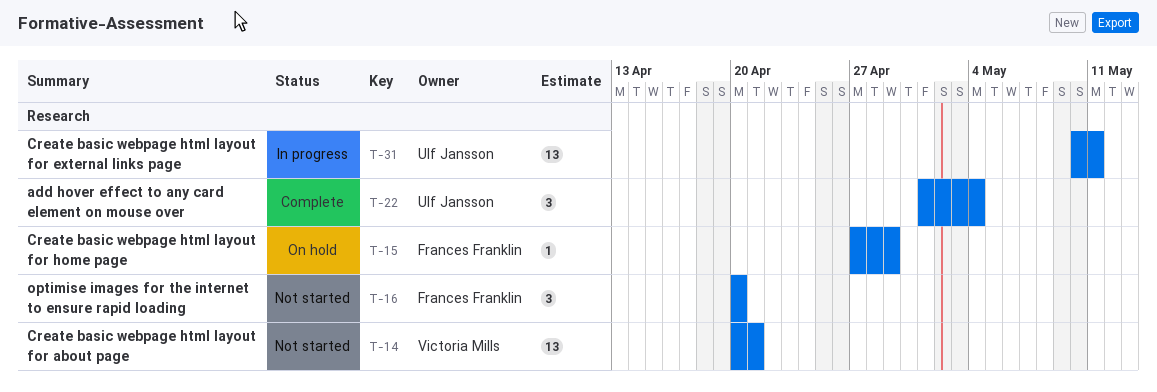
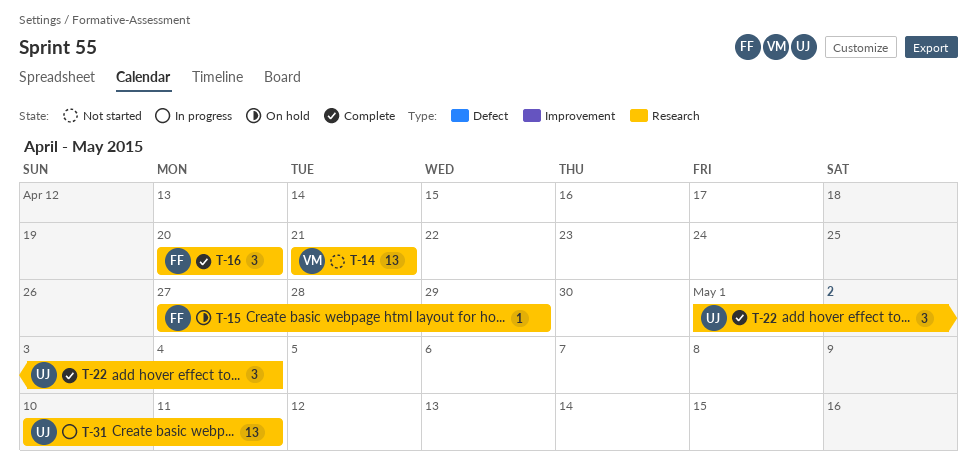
T-14, start: Apr 20 -> Apr 21
T-16, status: Not started -> Complete

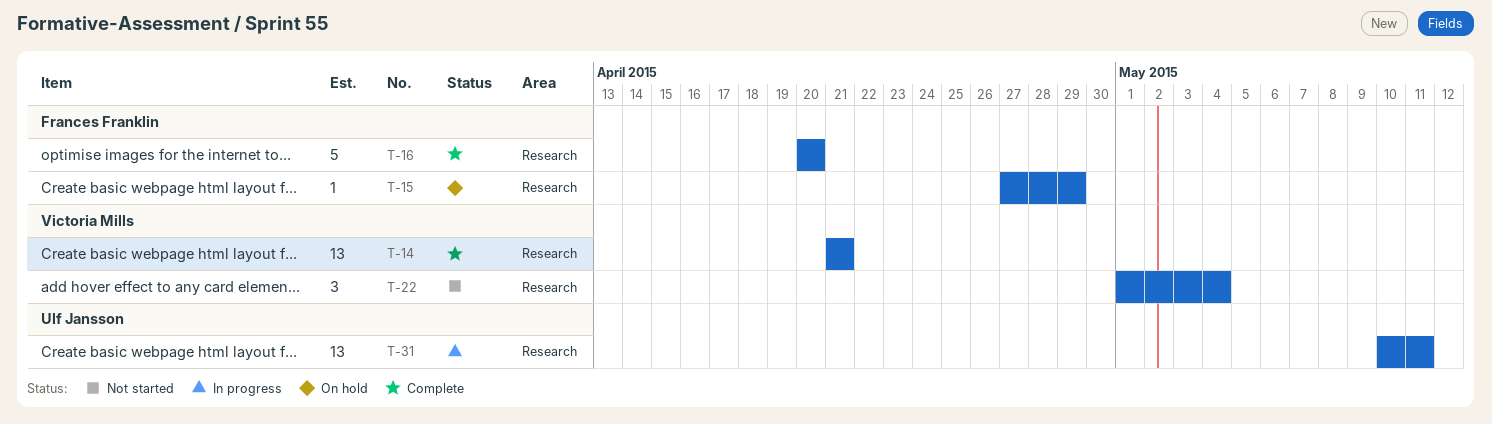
T-14, status: Not started -> Complete
T-16, estimate: 3 -> 5
T-22, status: Complete -> Not started
T-22, owner: Ulf Jansson -> Victoria Mills

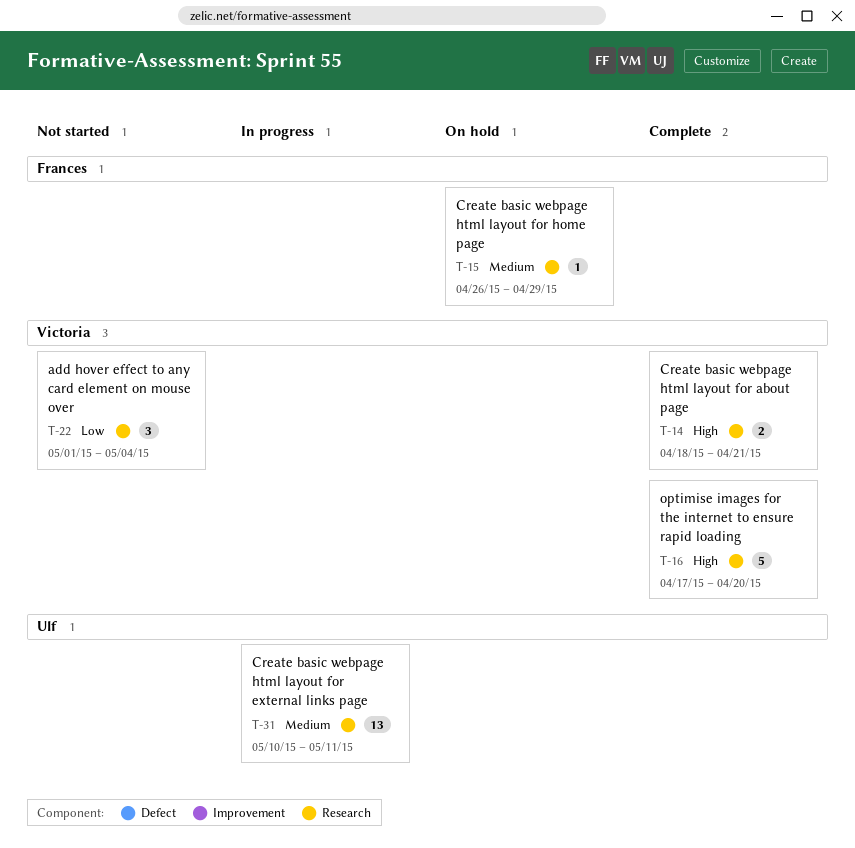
T-14, estimate: 13 -> 2
T-14, start: Apr 21 -> Apr 18
T-15, start: Apr 27 -> Apr 26
T-16, owner: Frances Franklin -> Victoria Mills
T-16, start: Apr 20 -> Apr 17

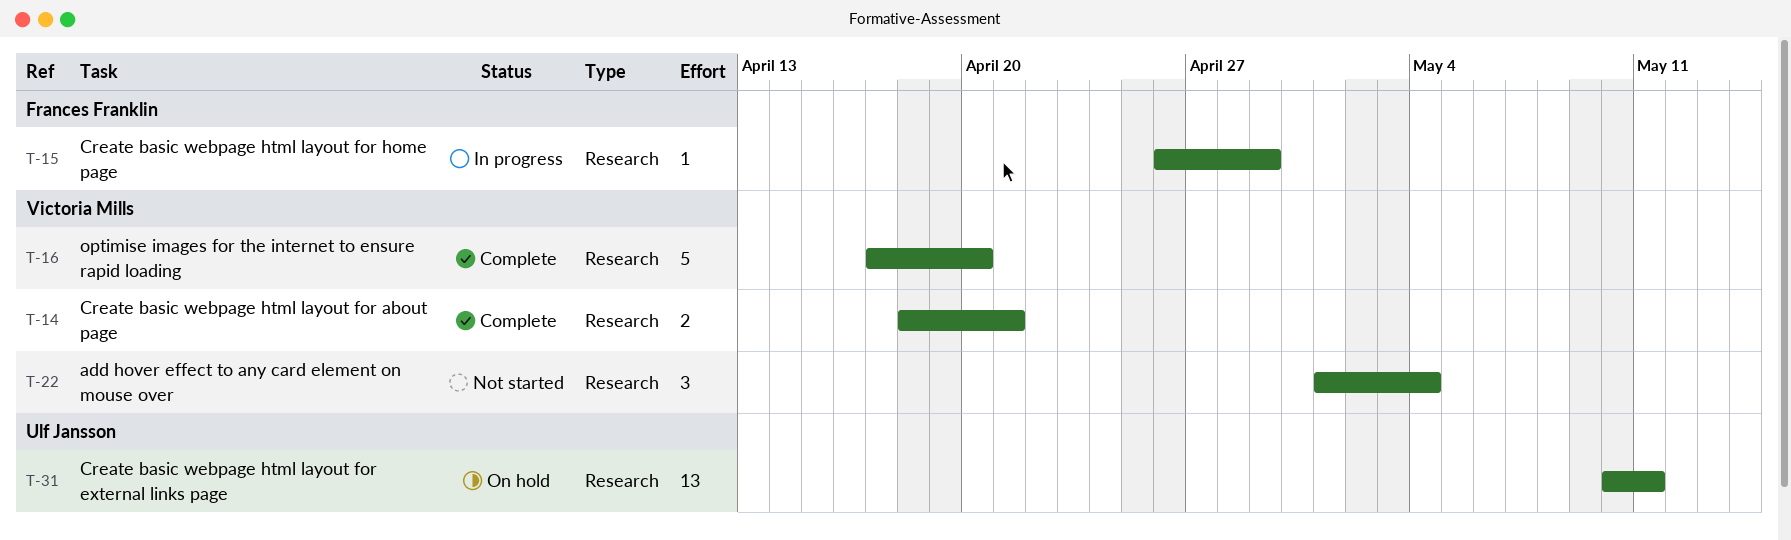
T-15, status: On hold -> In progress
T-31, status: In progress -> On hold

